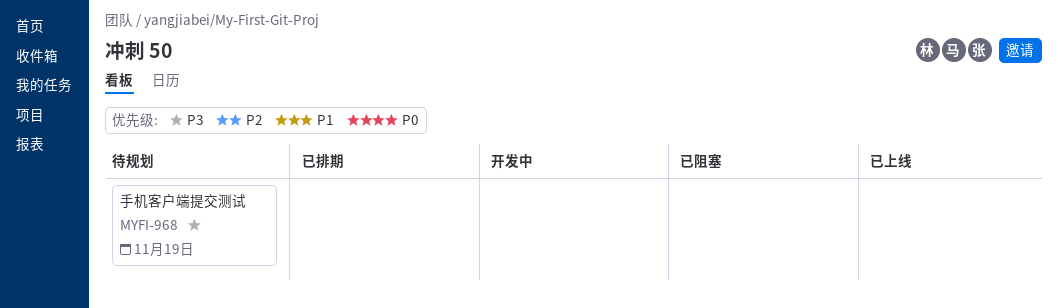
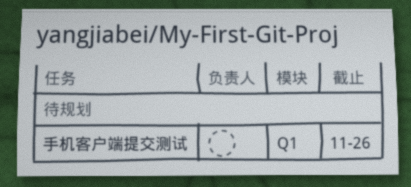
手机客户端提交测试, due: Nov 19 -> Nov 26

